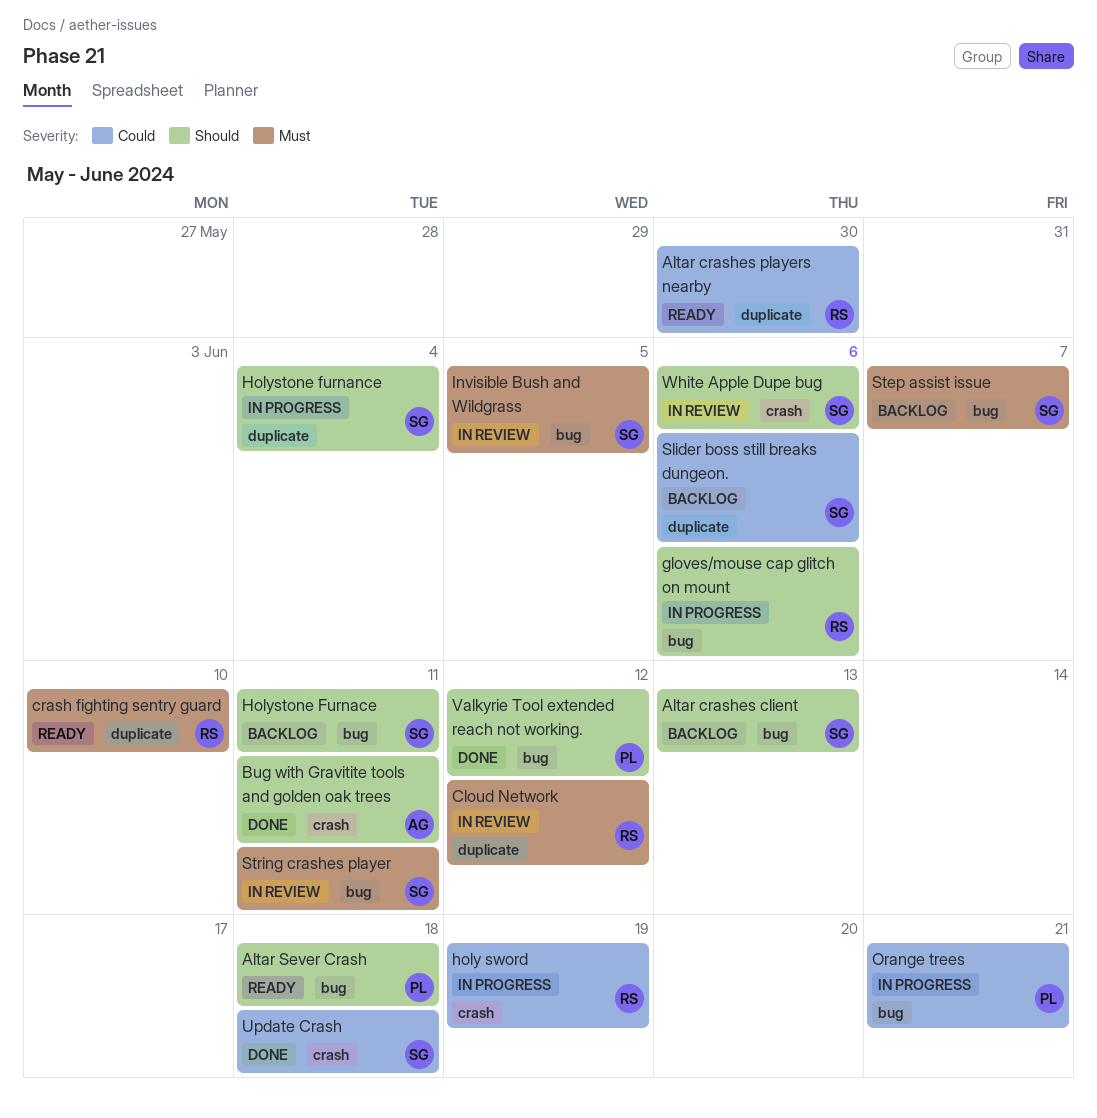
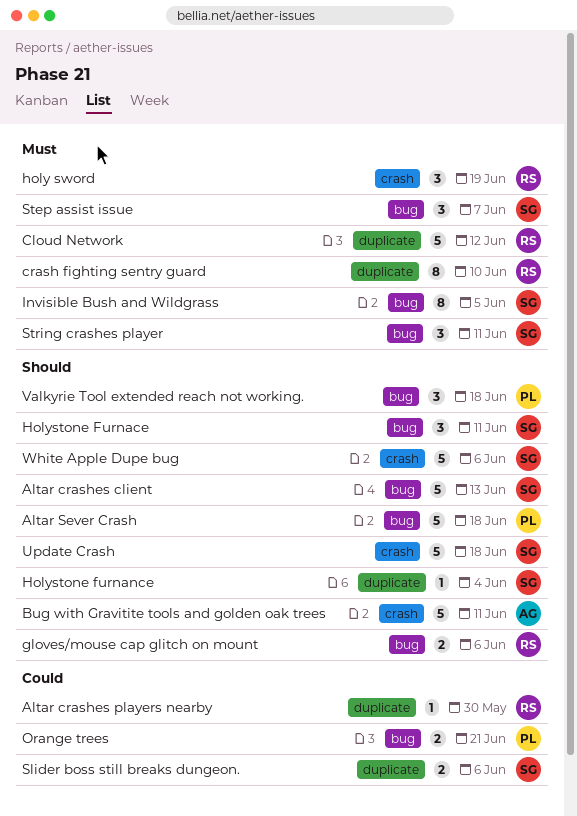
holy sword, priority: Could -> Must
Update Crash, priority: Could -> Should
Valkyrie Tool extended reach not working., due: Jun 12 -> Jun 18

